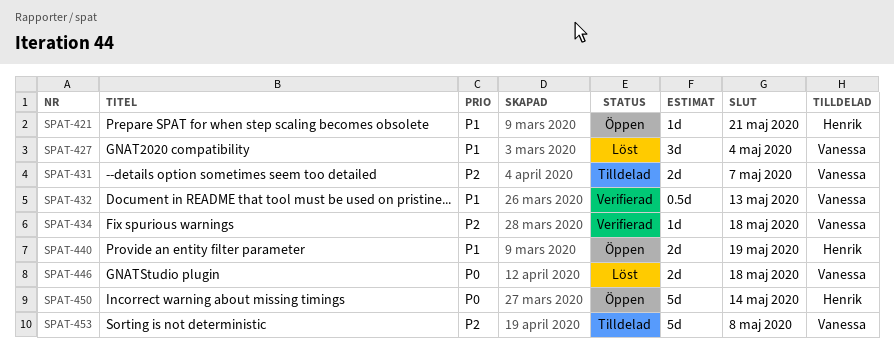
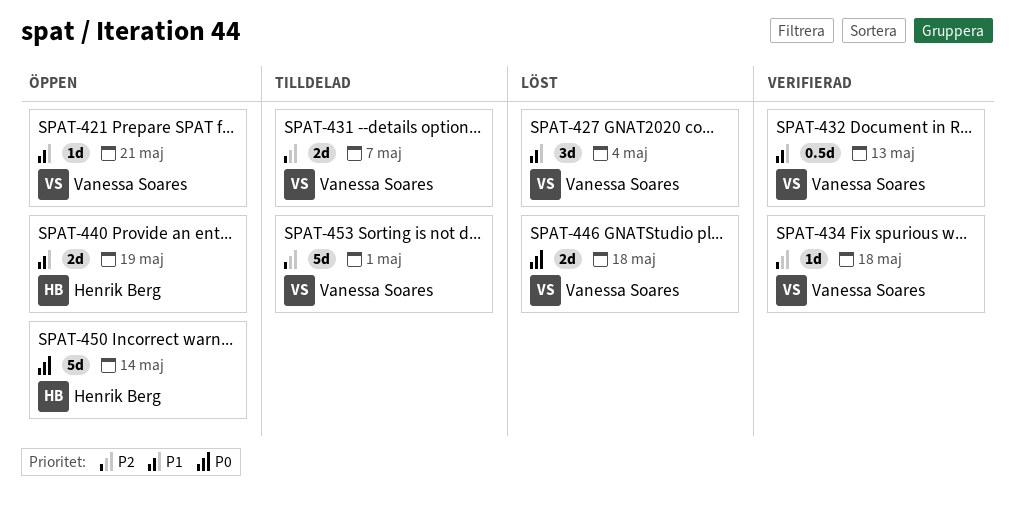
SPAT-421, owner: Henrik Berg -> Vanessa Soares
SPAT-453, due: May 8 -> May 1

